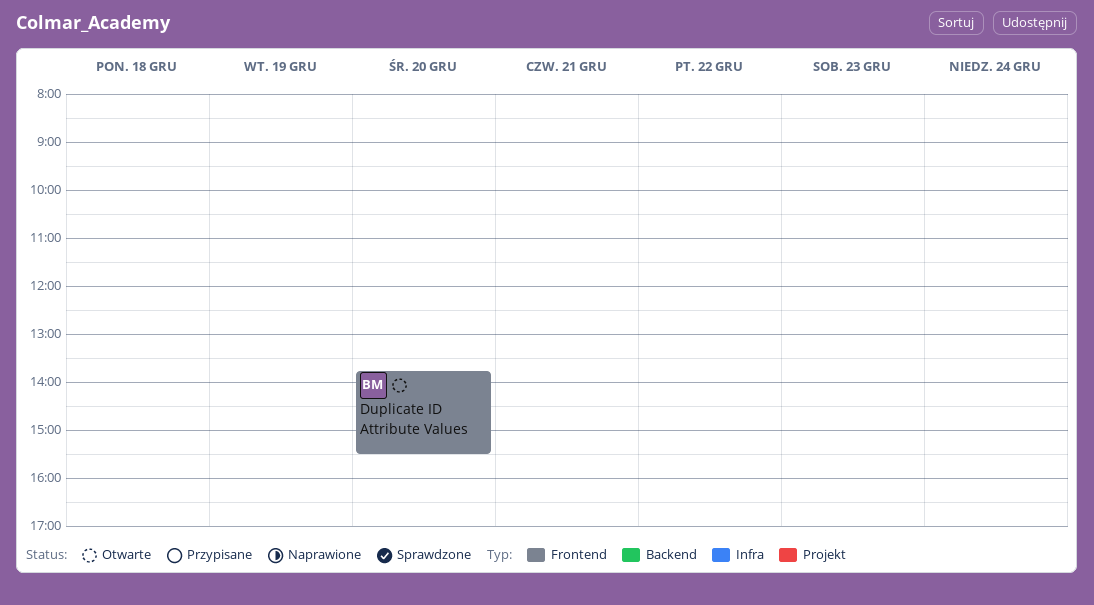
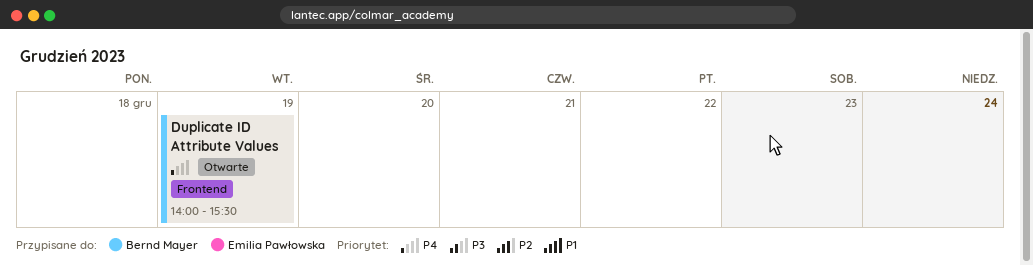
Duplicate ID Attribute Values, day: Dec 20 -> Dec 19
Duplicate ID Attribute Values, begins: 13:45 -> 14:00

